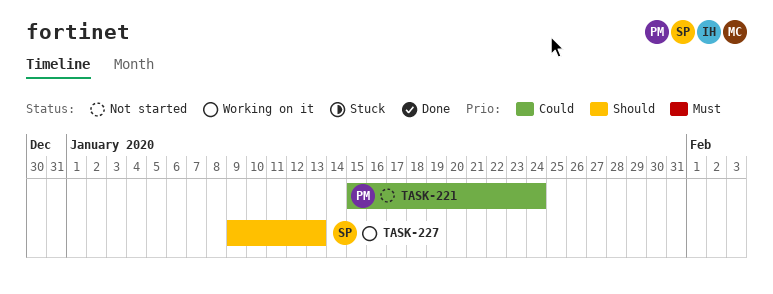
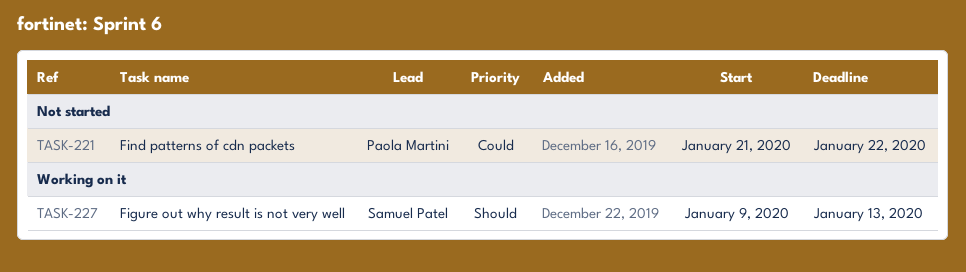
TASK-221, start: Jan 15 -> Jan 21
TASK-221, due: Jan 24 -> Jan 22

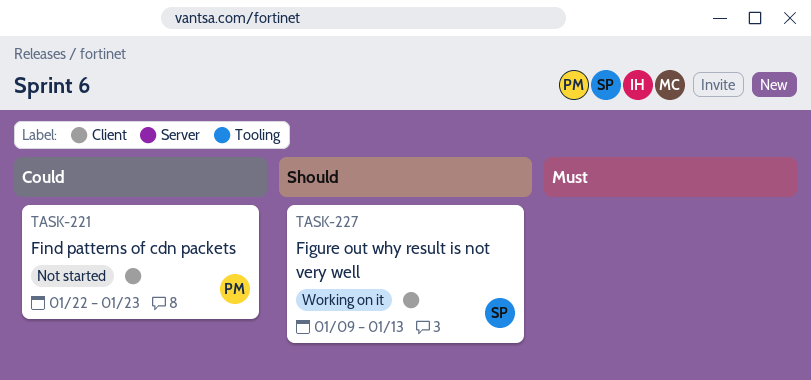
TASK-221, start: Jan 21 -> Jan 22
TASK-221, due: Jan 22 -> Jan 23

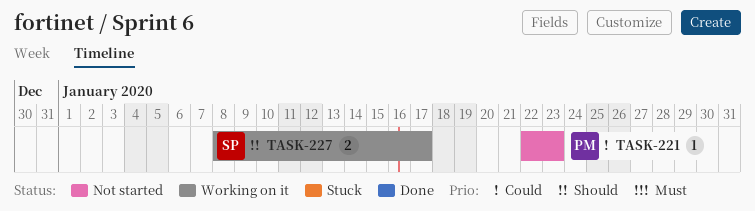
TASK-227, start: Jan 9 -> Jan 8
TASK-227, due: Jan 13 -> Jan 17

